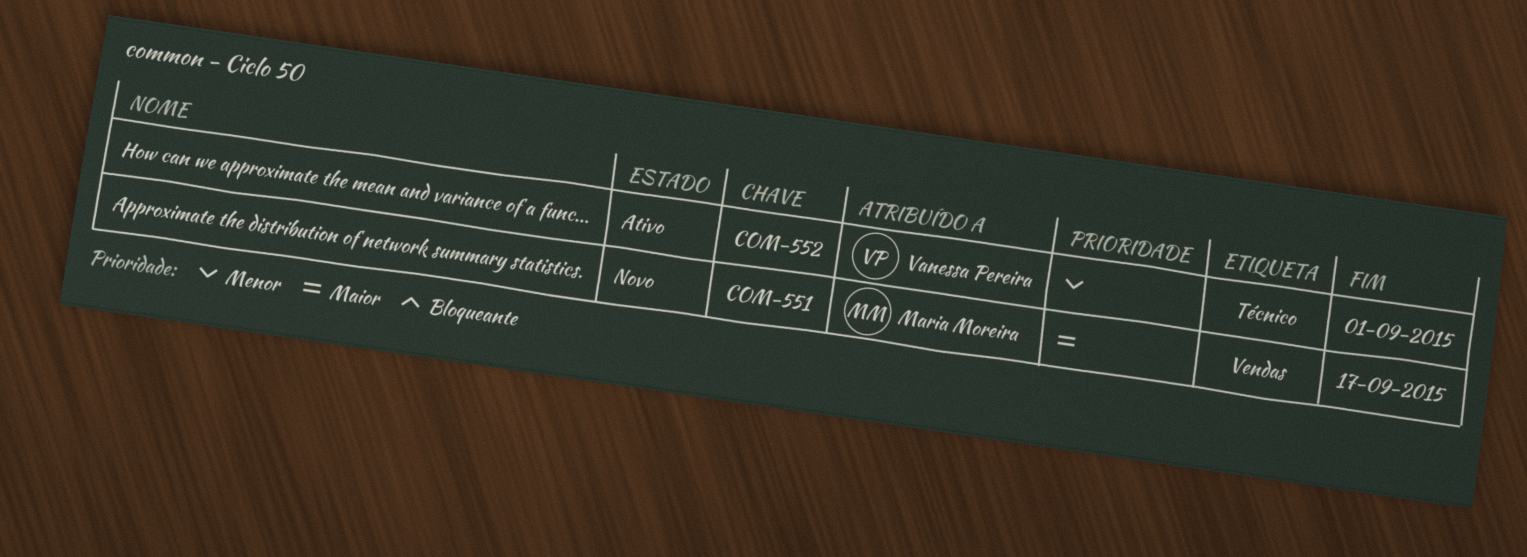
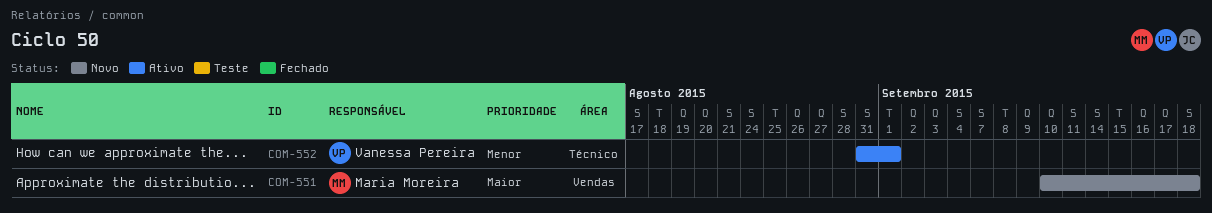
COM-551, due: Sep 17 -> Sep 18

